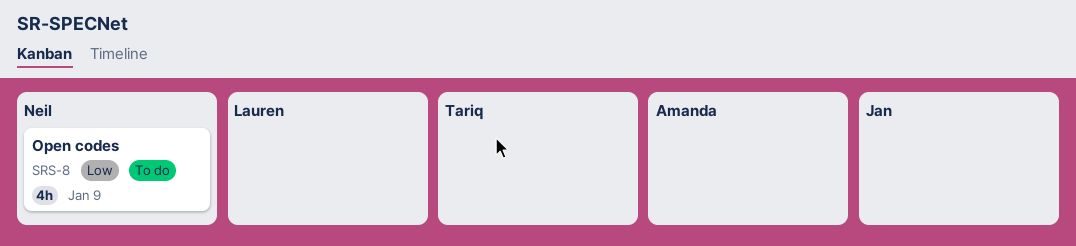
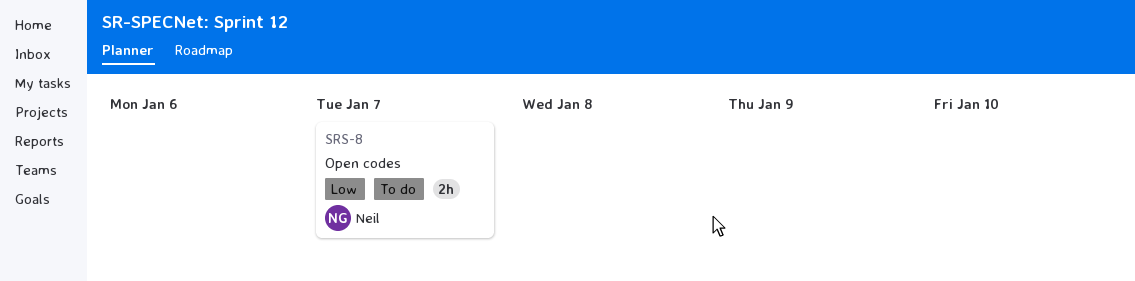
SRS-8, estimate: 4h -> 2h
SRS-8, due: Jan 9 -> Jan 7

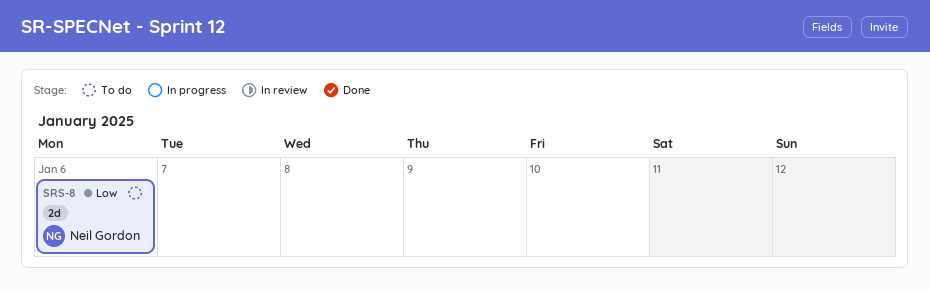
SRS-8, estimate: 2h -> 2d
SRS-8, due: Jan 7 -> Jan 6

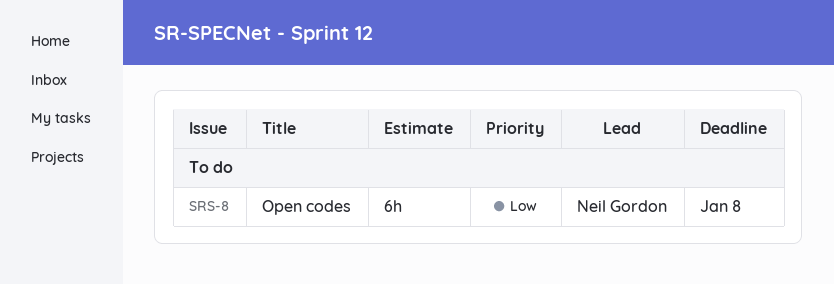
SRS-8, estimate: 2d -> 6h
SRS-8, due: Jan 6 -> Jan 8

